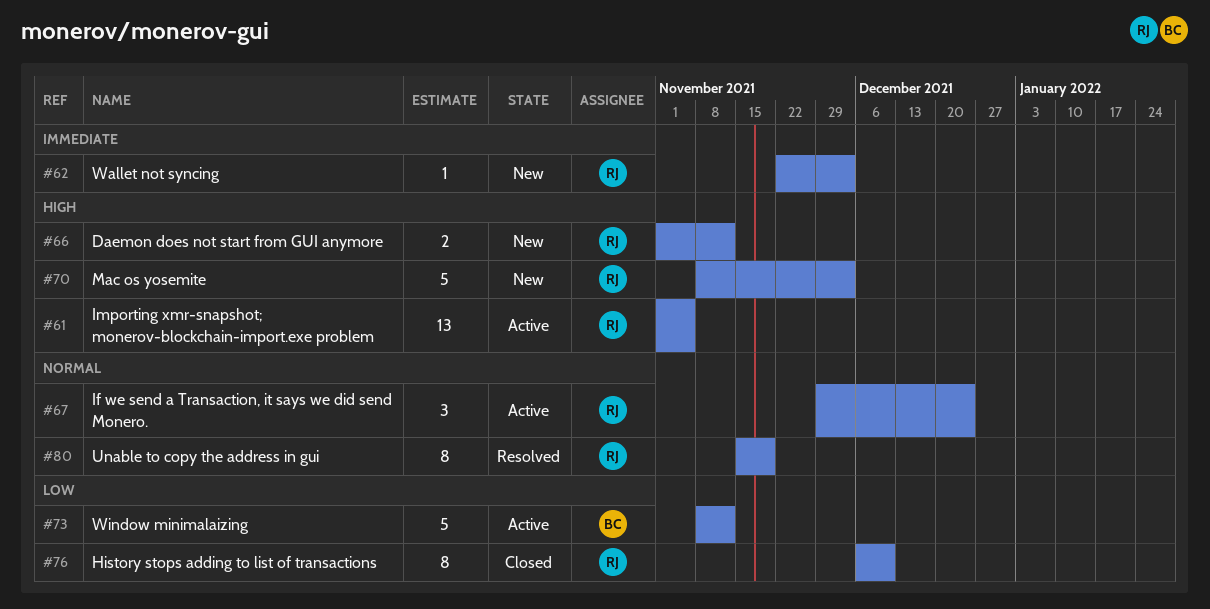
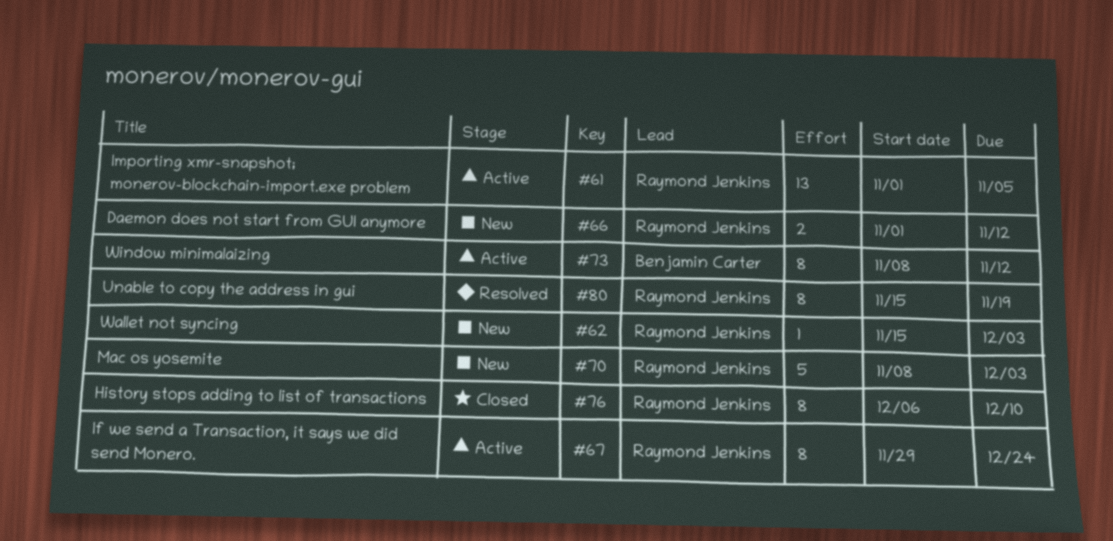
#62, start: Nov 22 -> Nov 15
#67, estimate: 3 -> 8
#73, estimate: 5 -> 8

